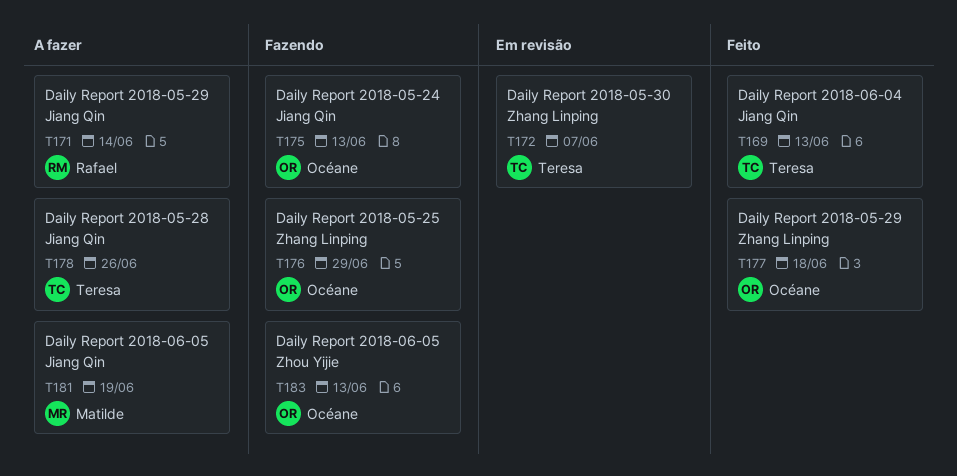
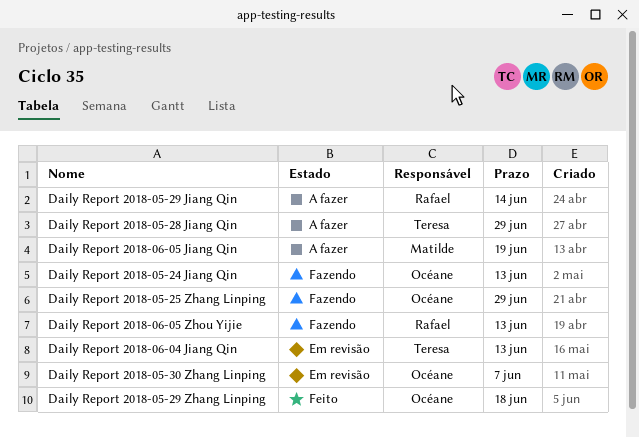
Daily Report 2018-05-28 Jiang Qin, due: Jun 26 -> Jun 29
Daily Report 2018-05-30 Zhang Linping, owner: Teresa -> Océane
Daily Report 2018-06-04 Jiang Qin, status: Feito -> Em revisão
Daily Report 2018-06-05 Zhou Yijie, owner: Océane -> Rafael

